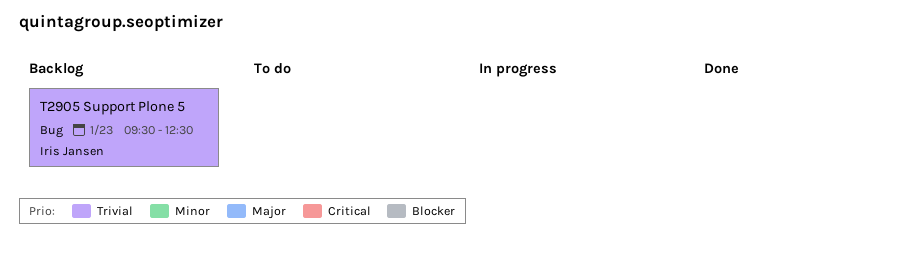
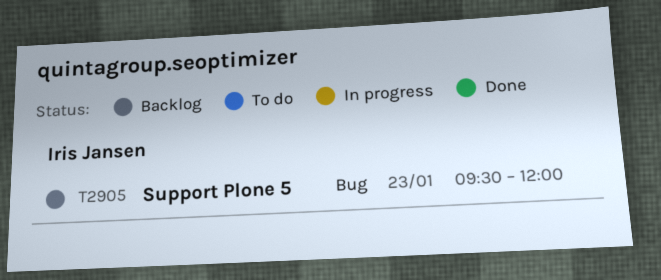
T2905, ends: 12:30 -> 12:00

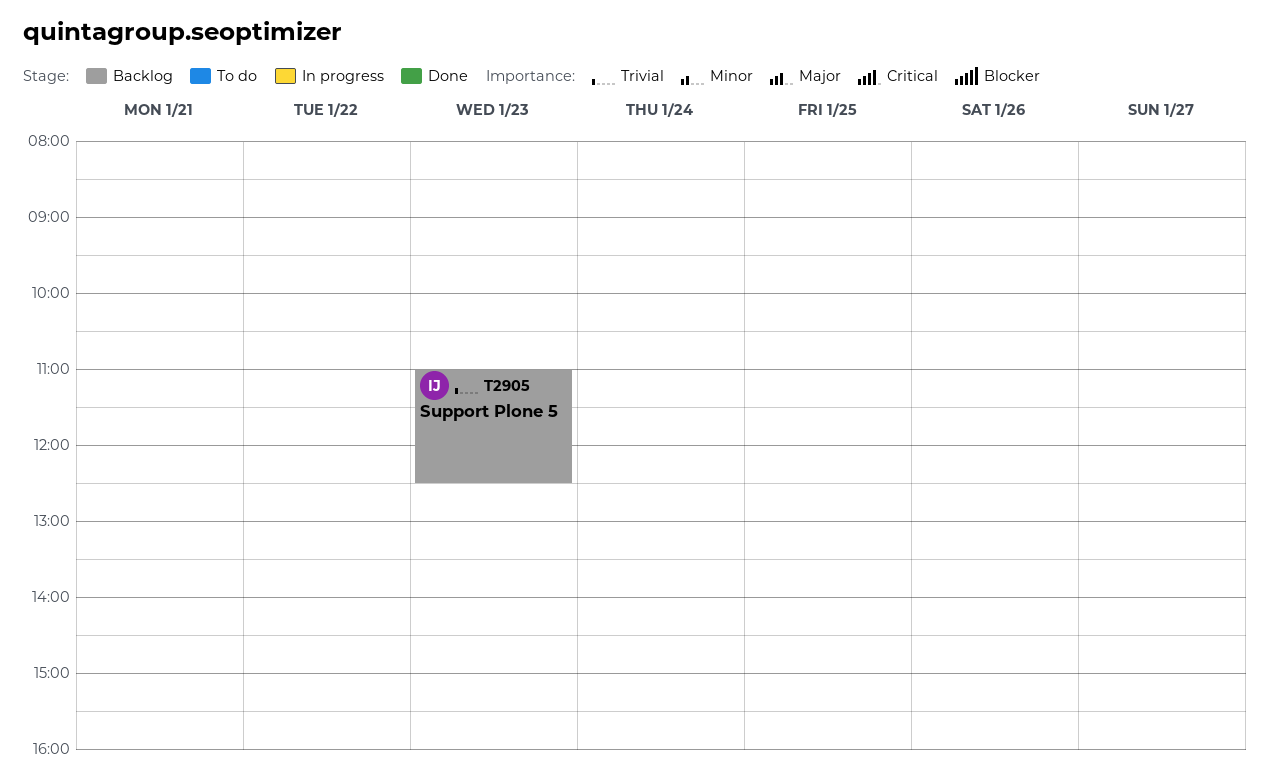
T2905, begins: 09:30 -> 11:00
T2905, ends: 12:00 -> 12:30

